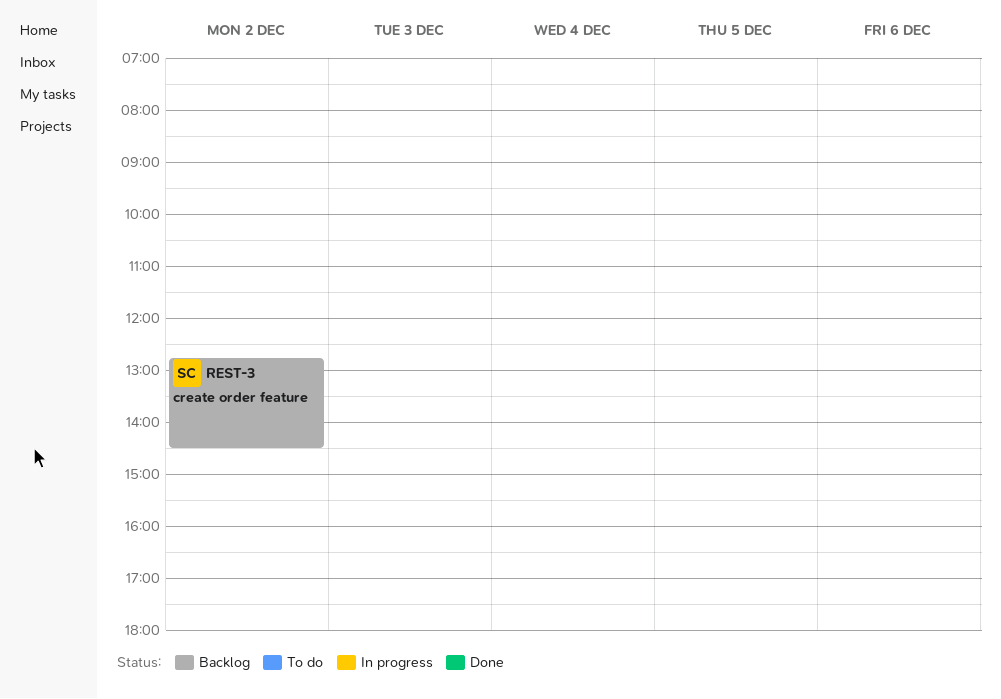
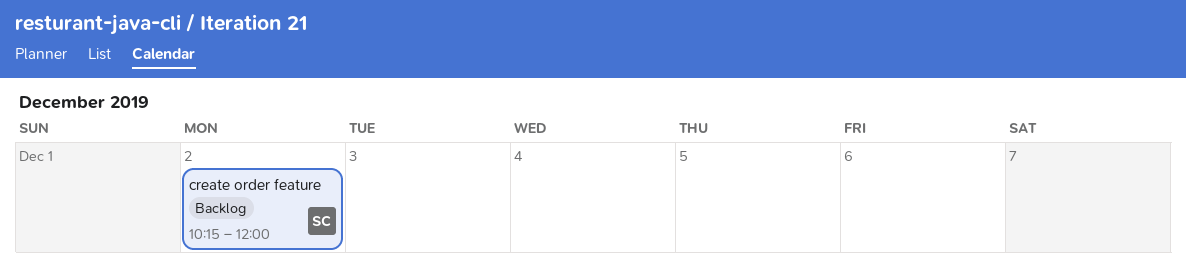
create order feature, begins: 12:45 -> 10:15
create order feature, ends: 14:30 -> 12:00

